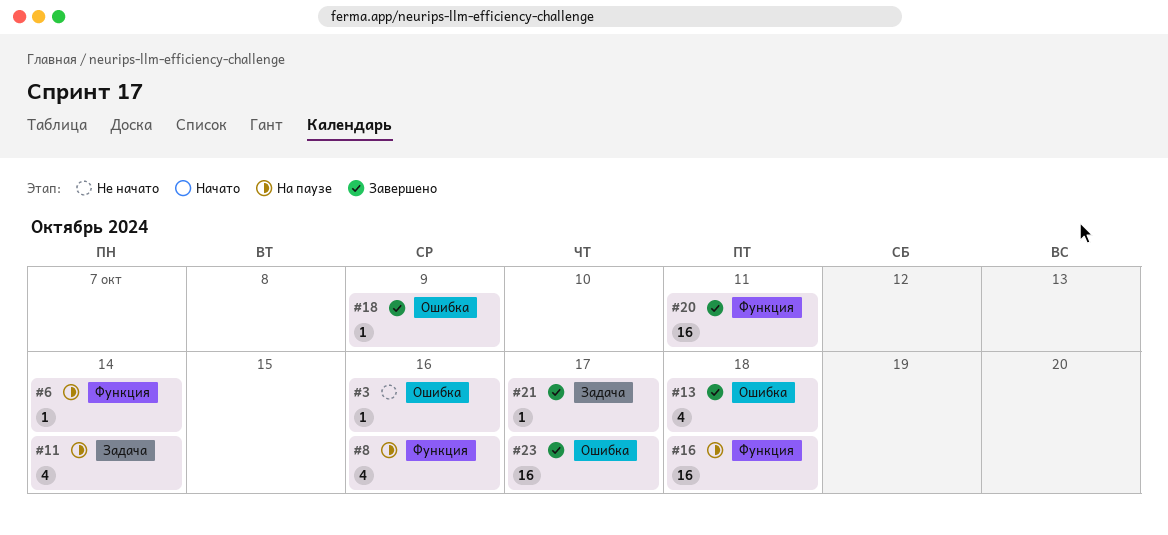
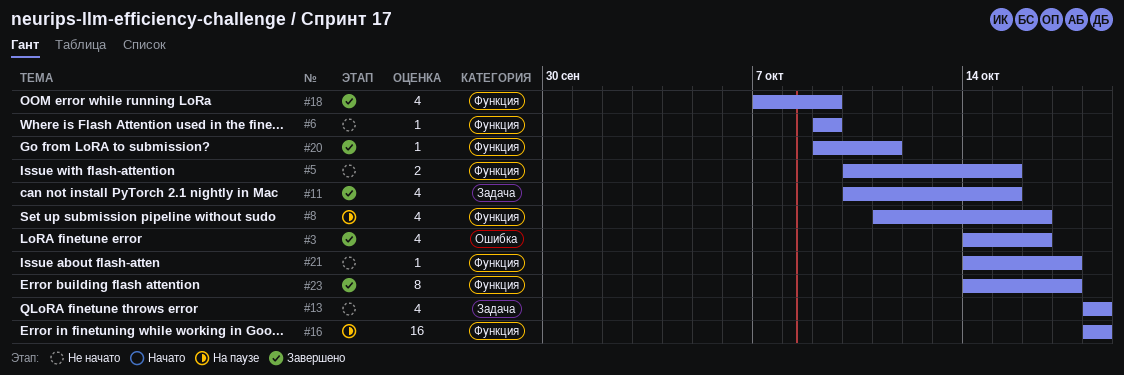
#3, status: Не начато -> Завершено
#3, estimate: 1 -> 4
#5: none -> present
#6, status: На паузе -> Не начато
#6, due: Oct 14 -> Oct 9
#11, status: На паузе -> Завершено
#11, due: Oct 14 -> Oct 15
#13, status: Завершено -> Не начато
#13, label: Ошибка -> Задача
#18, label: Ошибка -> Функция
#18, estimate: 1 -> 4
#20, estimate: 16 -> 1
#21, status: Завершено -> Не начато
#21, label: Задача -> Функция
#23, label: Ошибка -> Функция
#23, estimate: 16 -> 8

